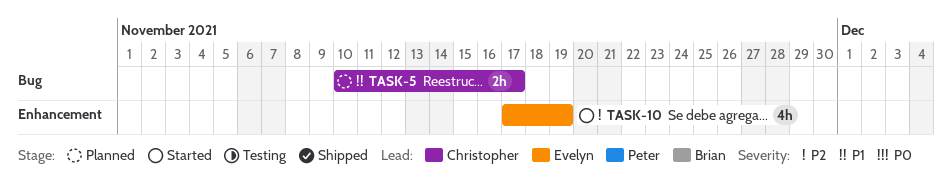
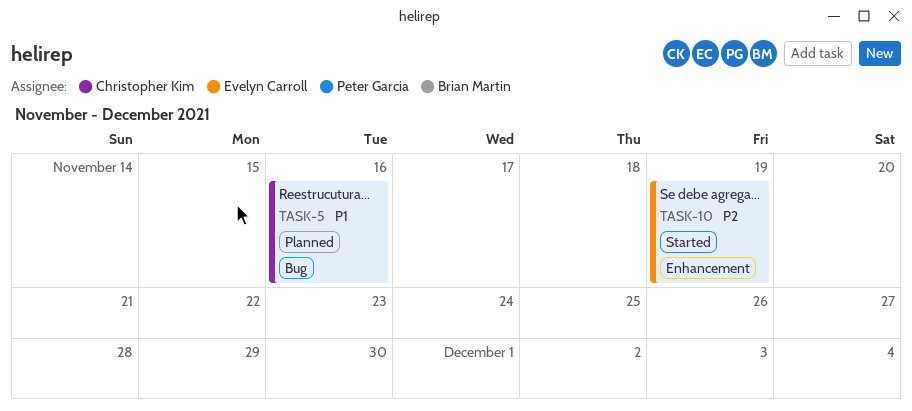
TASK-5, due: Nov 17 -> Nov 16

